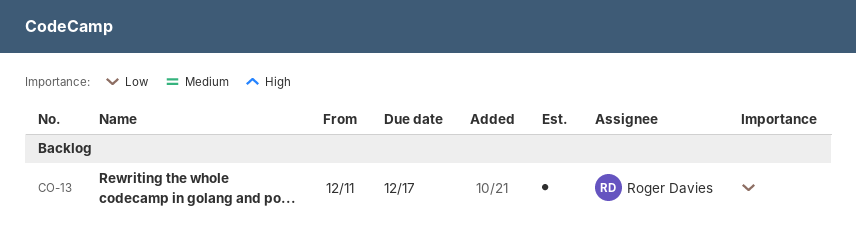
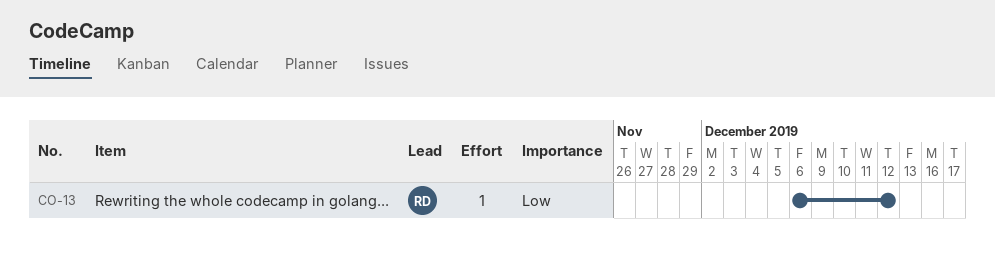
CO-13, start: Dec 11 -> Dec 6
CO-13, due: Dec 17 -> Dec 12

